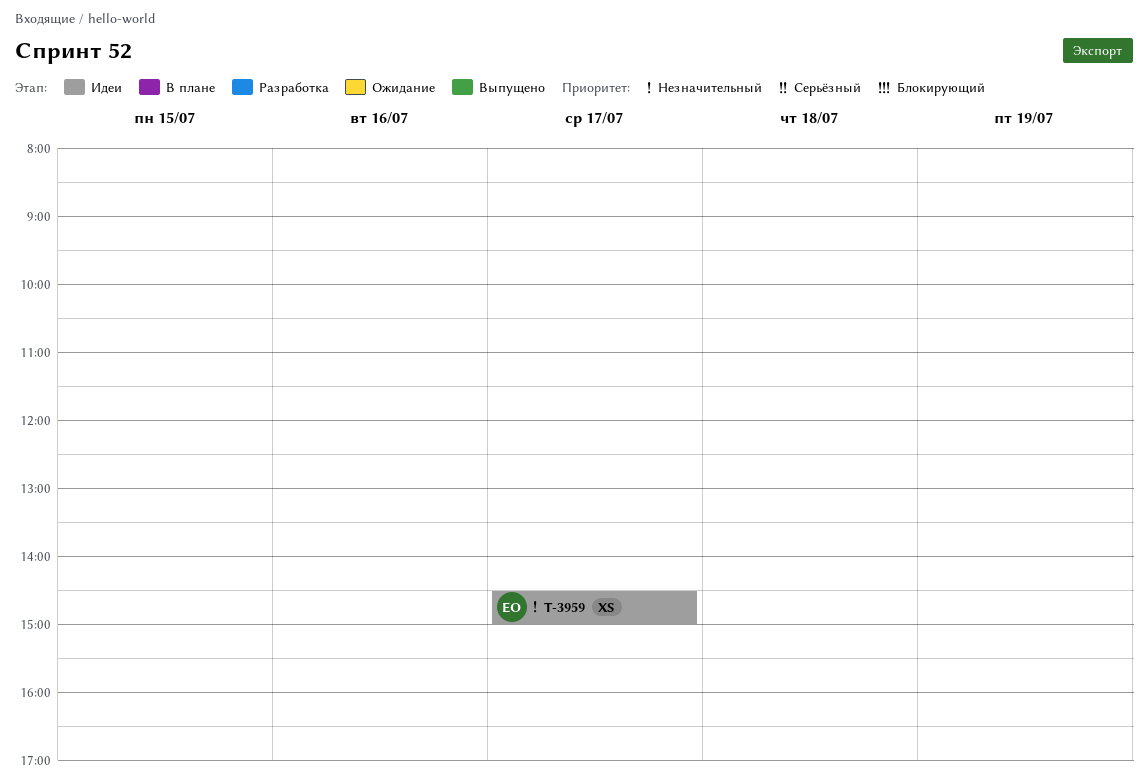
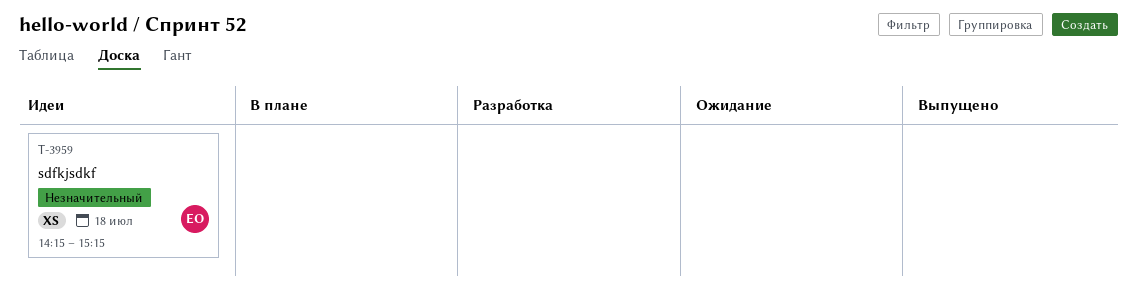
T-3959, day: Jul 17 -> Jul 18
T-3959, begins: 14:30 -> 14:15
T-3959, ends: 15:00 -> 15:15

